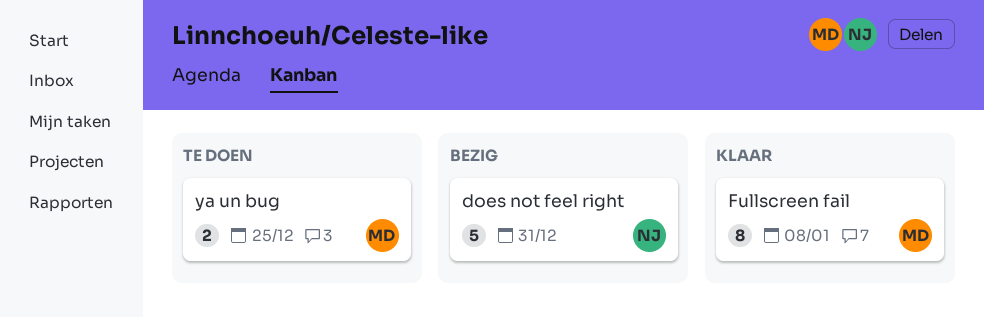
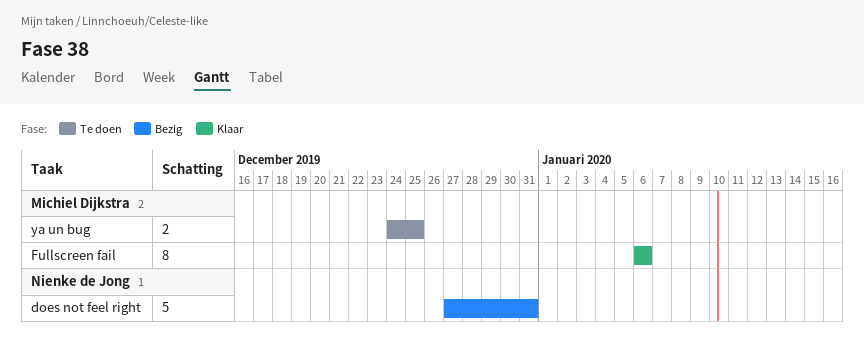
Fullscreen fail, due: Jan 8 -> Jan 6

